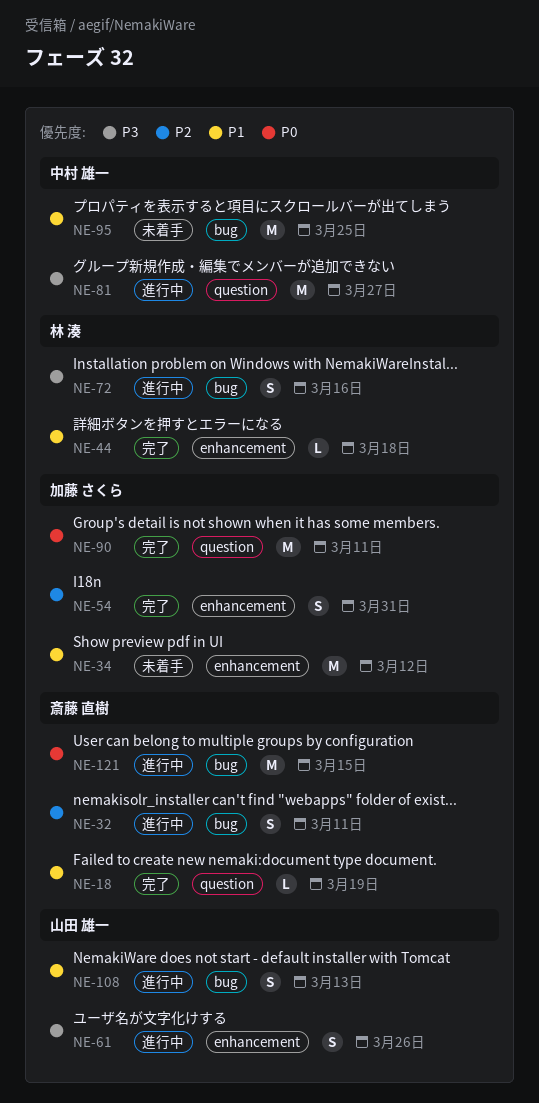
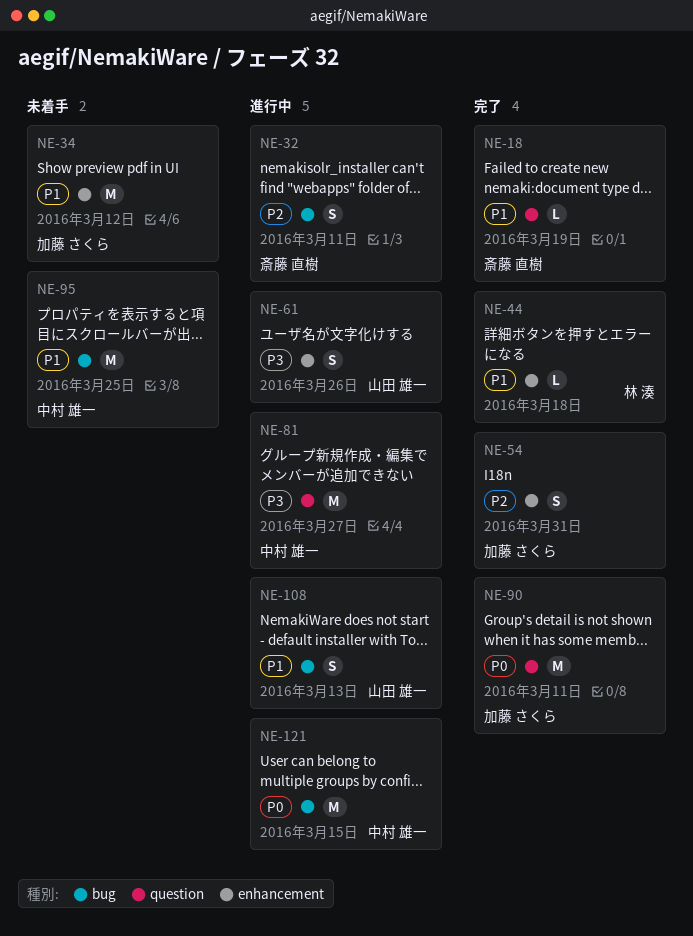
NE-72: present -> none
NE-121, owner: 斎藤 直樹 -> 中村 雄一

